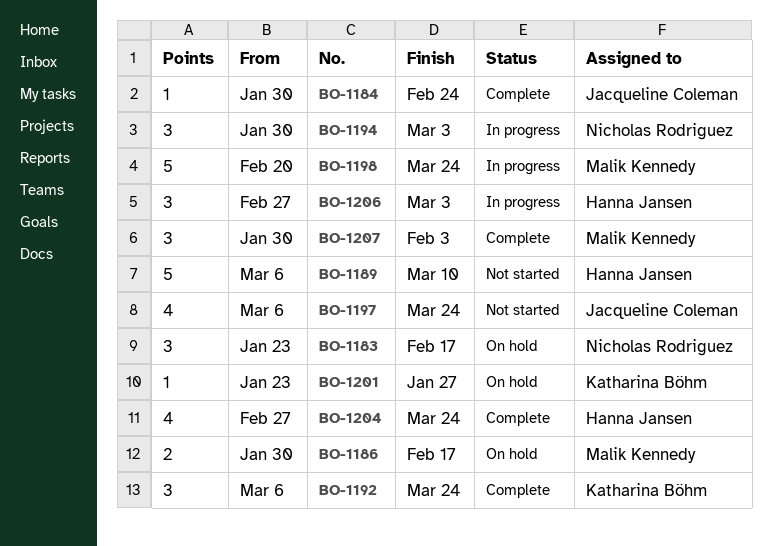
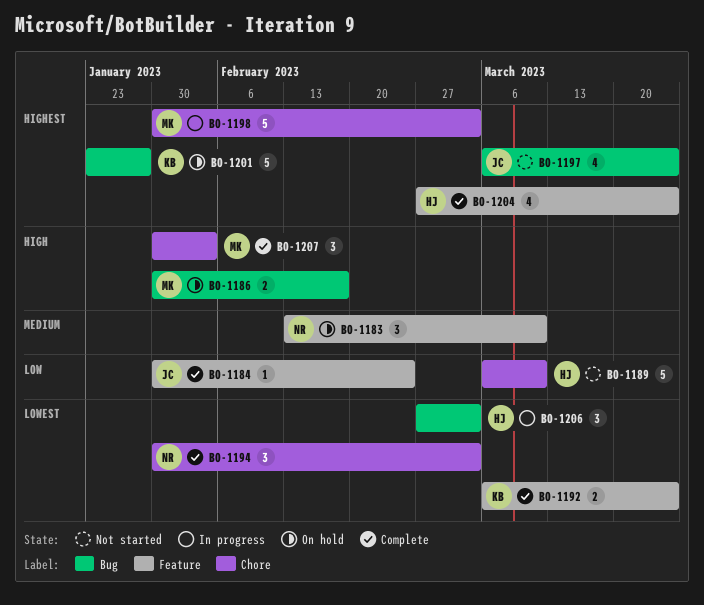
BO-1183, start: Jan 23 -> Feb 13
BO-1183, due: Feb 17 -> Mar 10
BO-1192, estimate: 3 -> 2
BO-1194, status: In progress -> Complete
BO-1198, start: Feb 20 -> Jan 30
BO-1198, due: Mar 24 -> Mar 3
BO-1201, estimate: 1 -> 5

